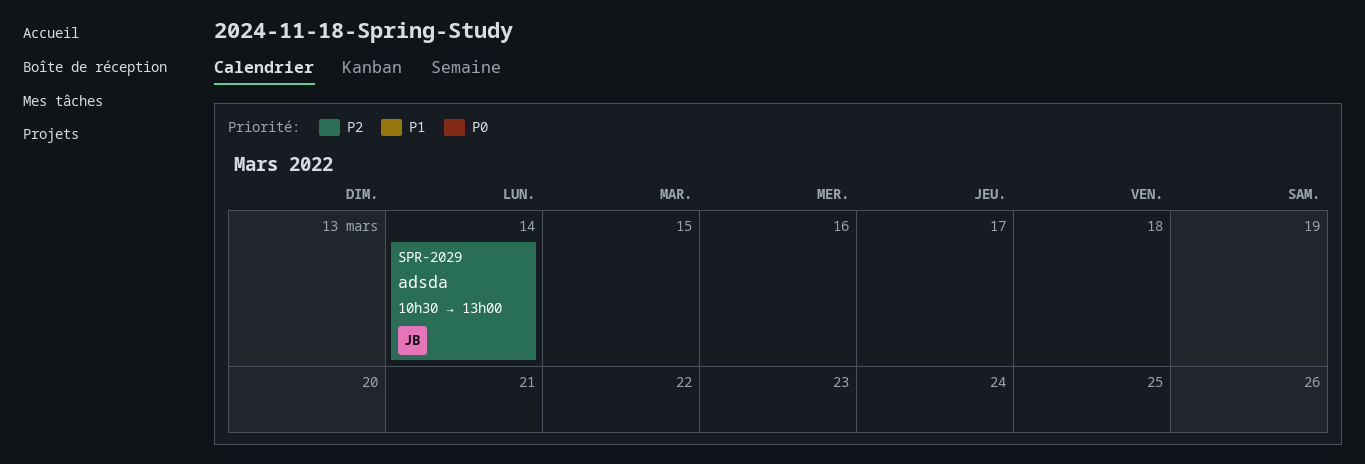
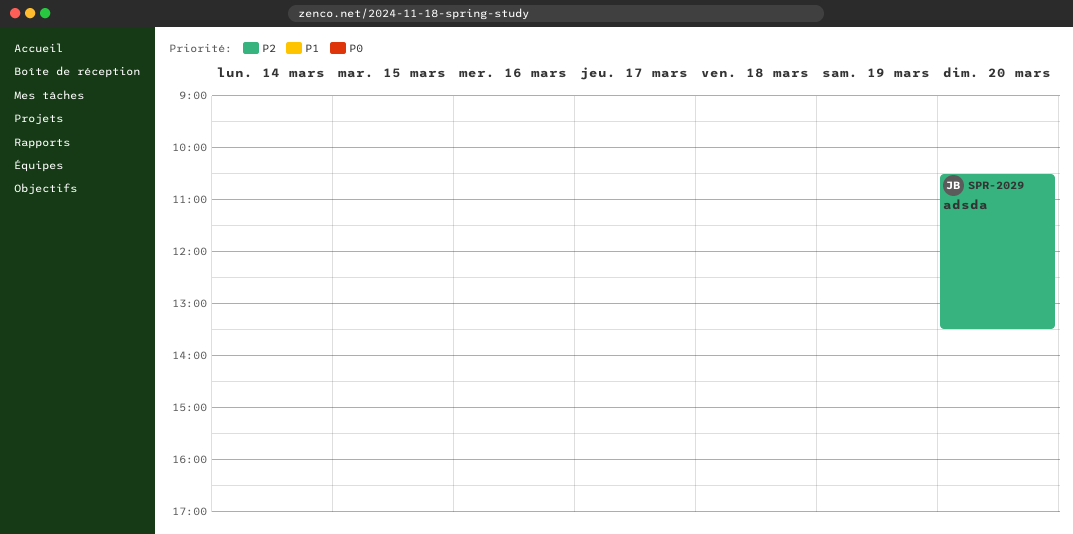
SPR-2029, day: Mar 14 -> Mar 20
SPR-2029, ends: 13:00 -> 13:30

